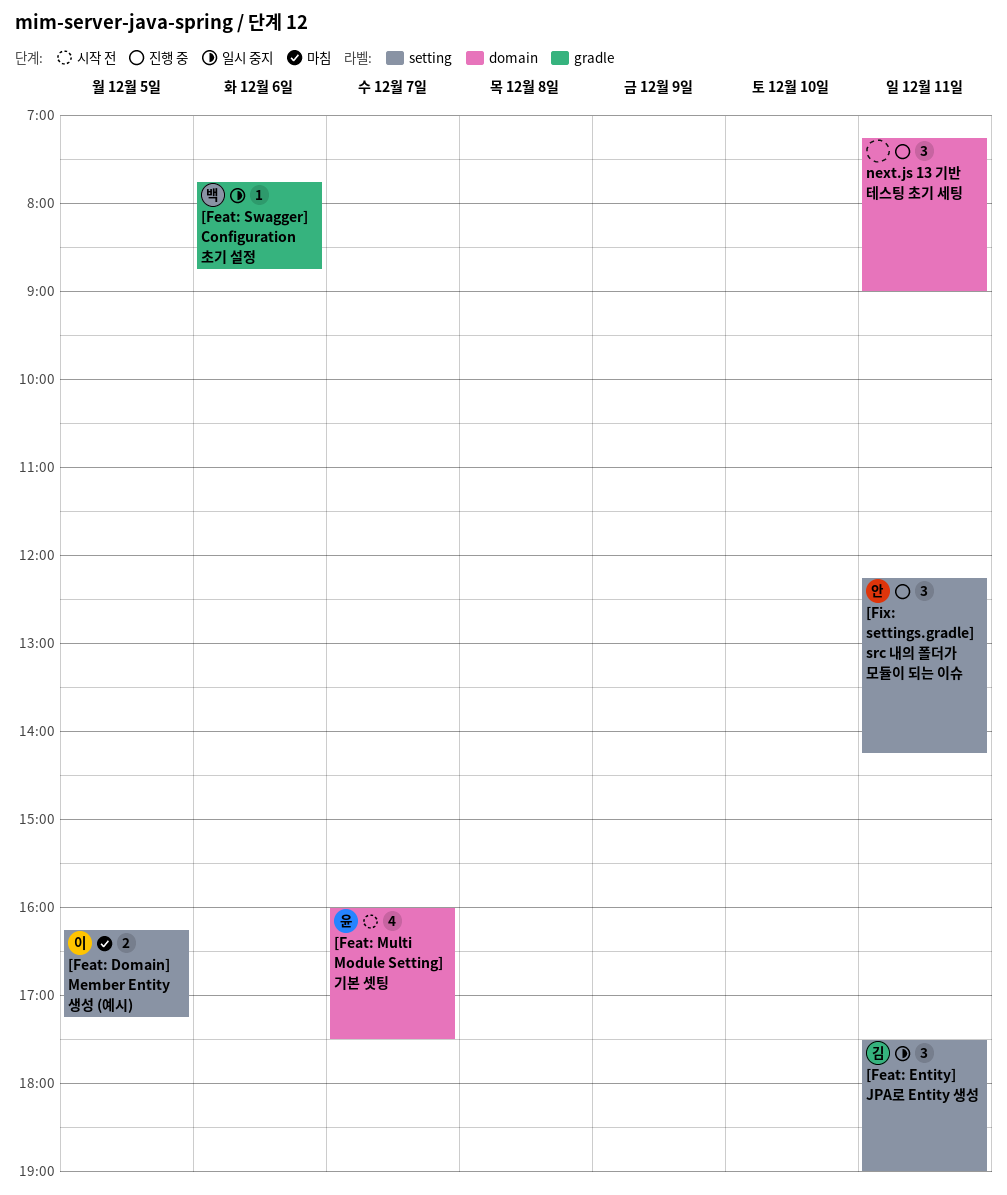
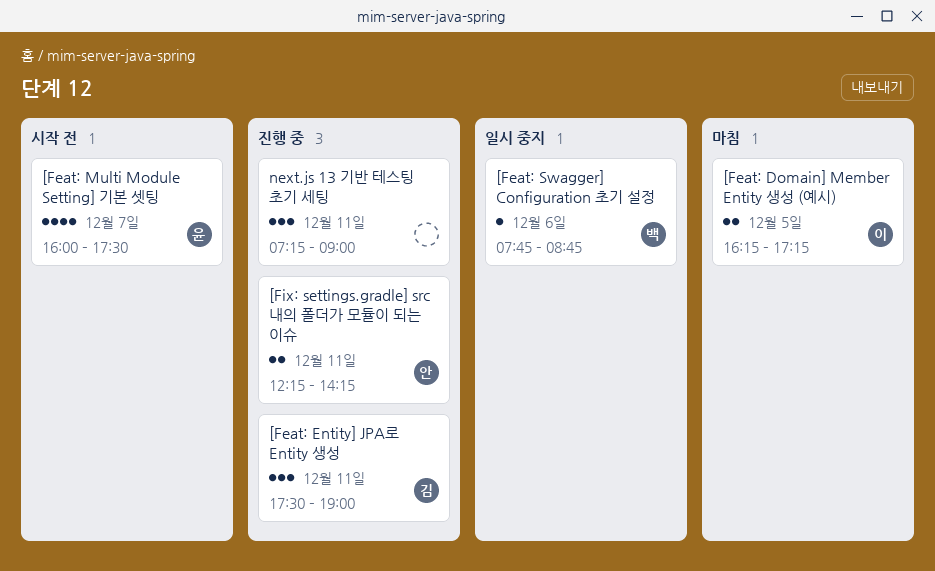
[Feat: Entity] JPA로 Entity 생성, status: 일시 중지 -> 진행 중
[Fix: settings.gradle] src 내의 폴더가 모듈이 되는 이슈, estimate: 3 -> 2

